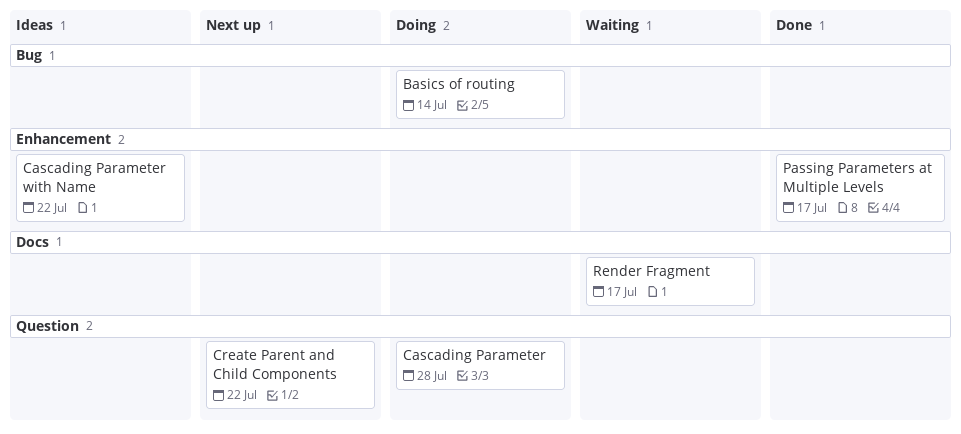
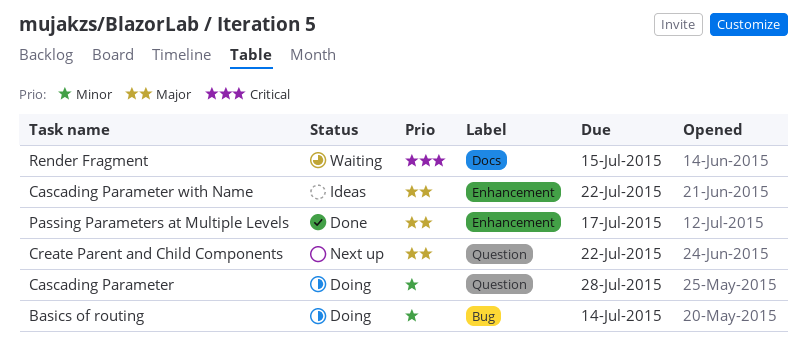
Render Fragment, due: Jul 17 -> Jul 15

